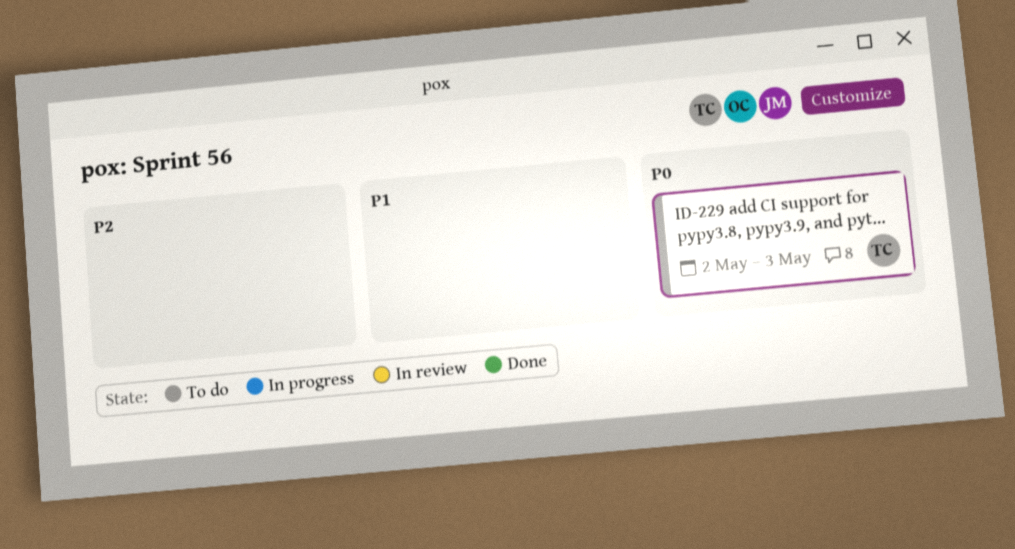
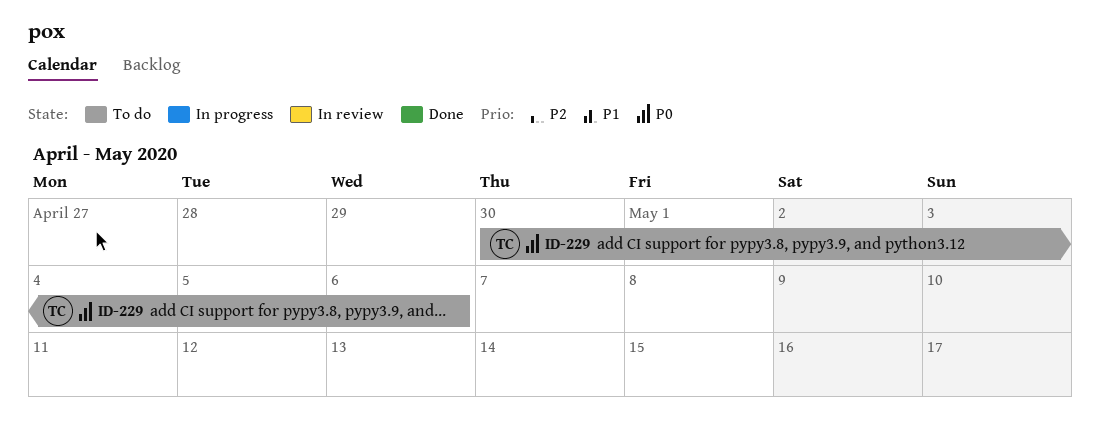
ID-229, start: May 2 -> Apr 30
ID-229, due: May 3 -> May 6

